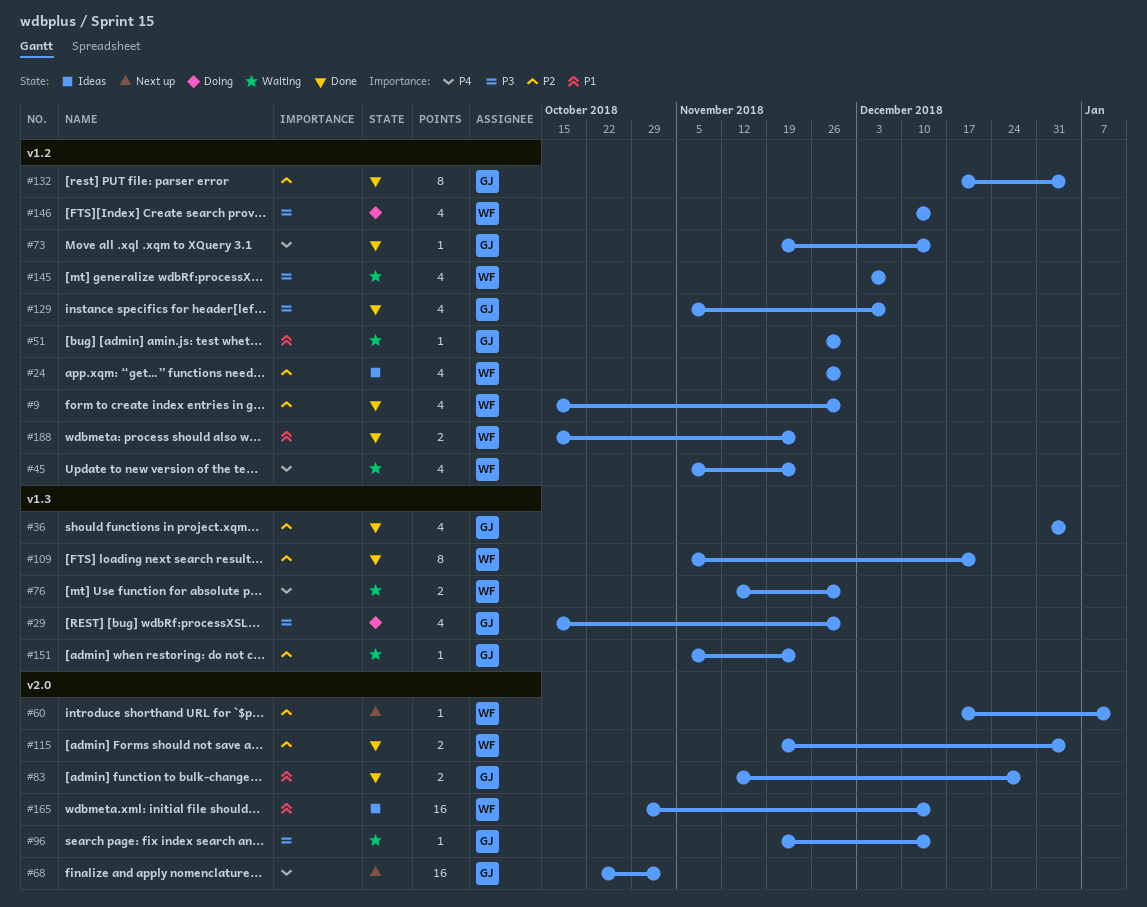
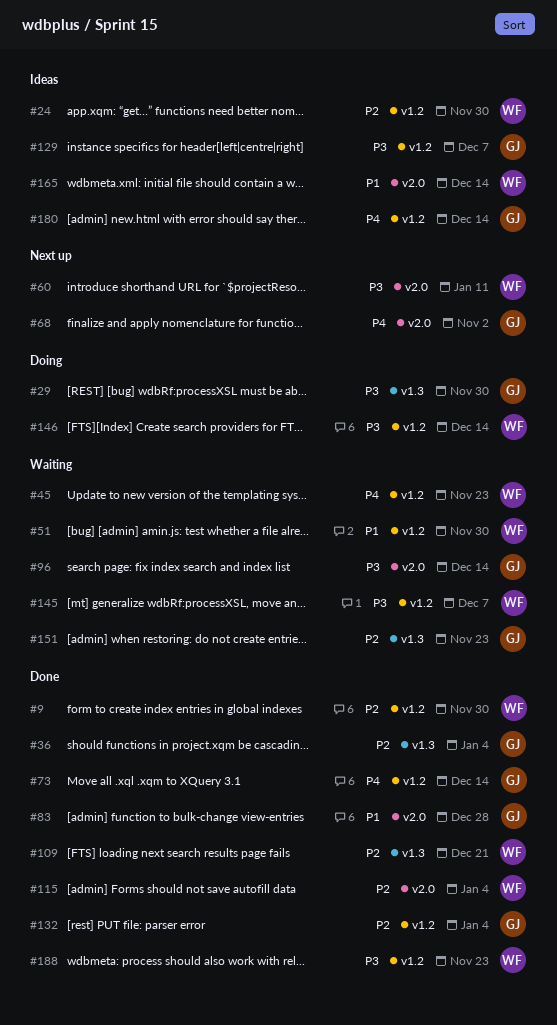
#51, owner: GJ -> WF
#60, priority: P2 -> P3
#76: present -> none
#129, status: Done -> Ideas
#180: none -> present
#188, priority: P1 -> P3

